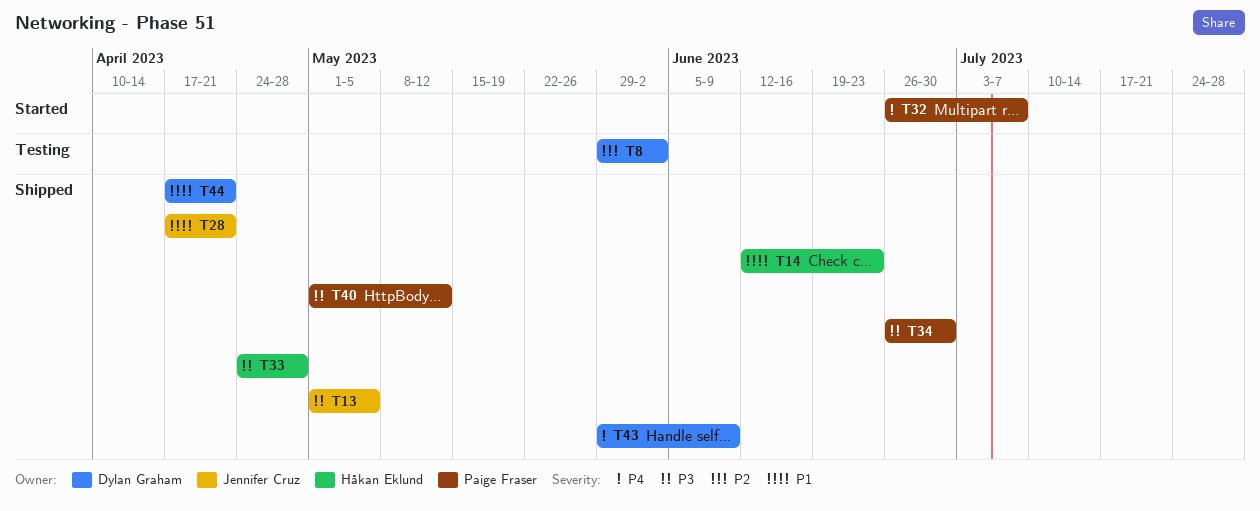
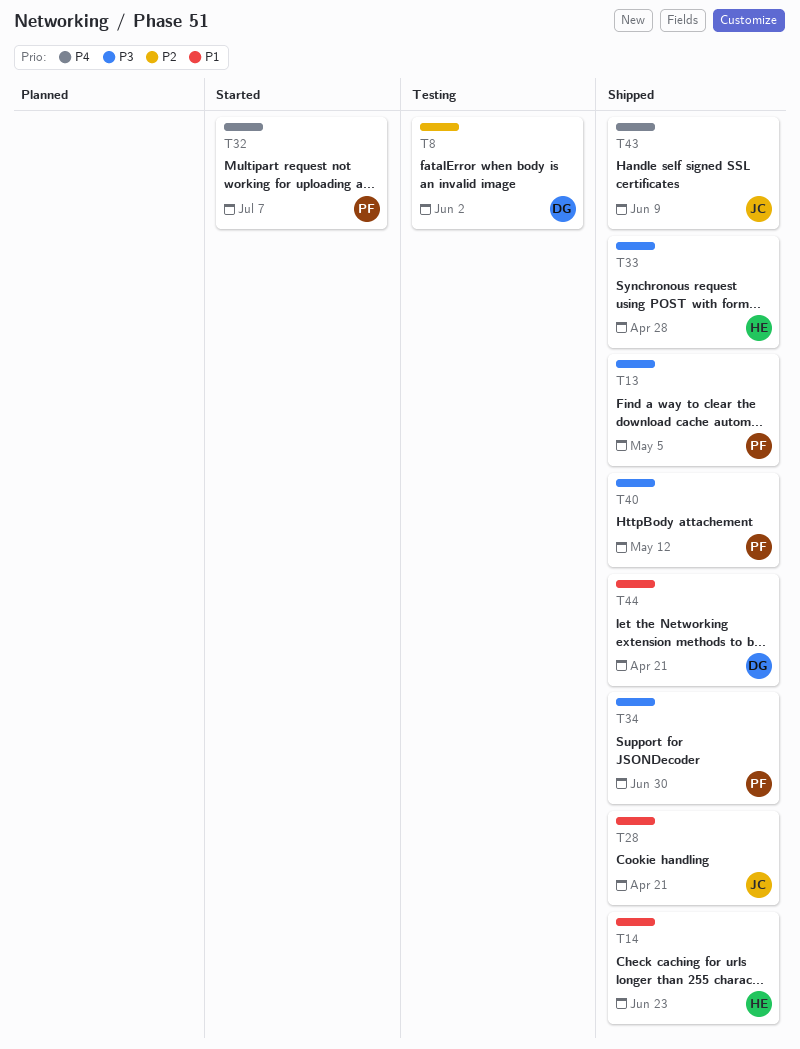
T13, owner: Jennifer Cruz -> Paige Fraser
T43, owner: Dylan Graham -> Jennifer Cruz

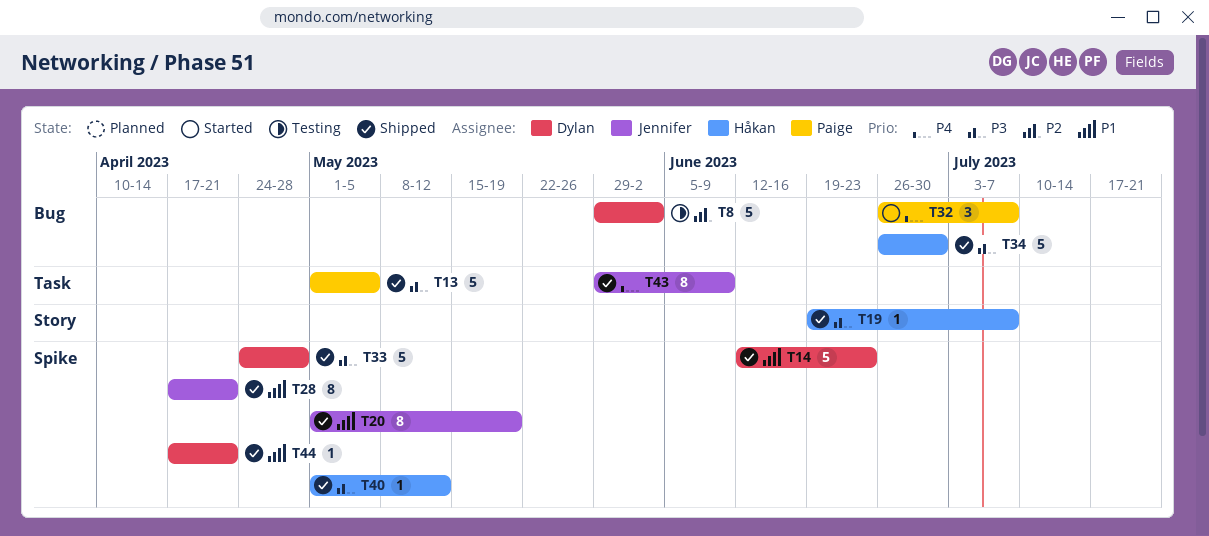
T14, owner: Håkan -> Dylan
T19: none -> present
T20: none -> present
T33, owner: Håkan -> Dylan
T34, owner: Paige -> Håkan
T40, owner: Paige -> Håkan

